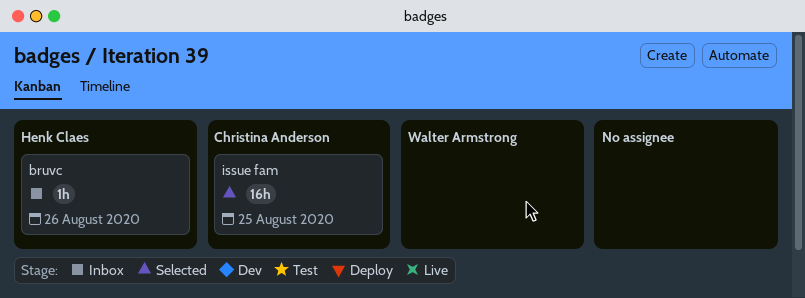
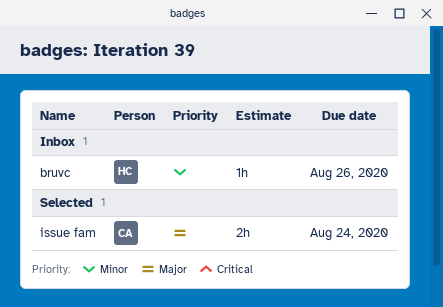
issue fam, estimate: 16h -> 2h
issue fam, due: Aug 25 -> Aug 24

